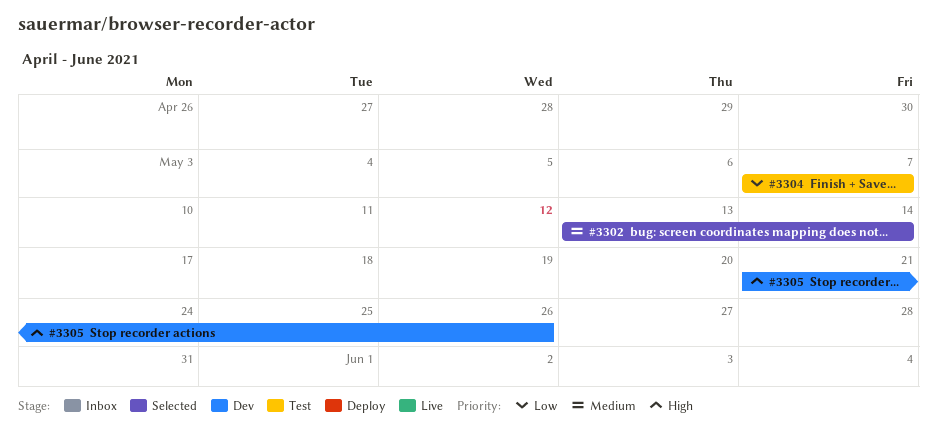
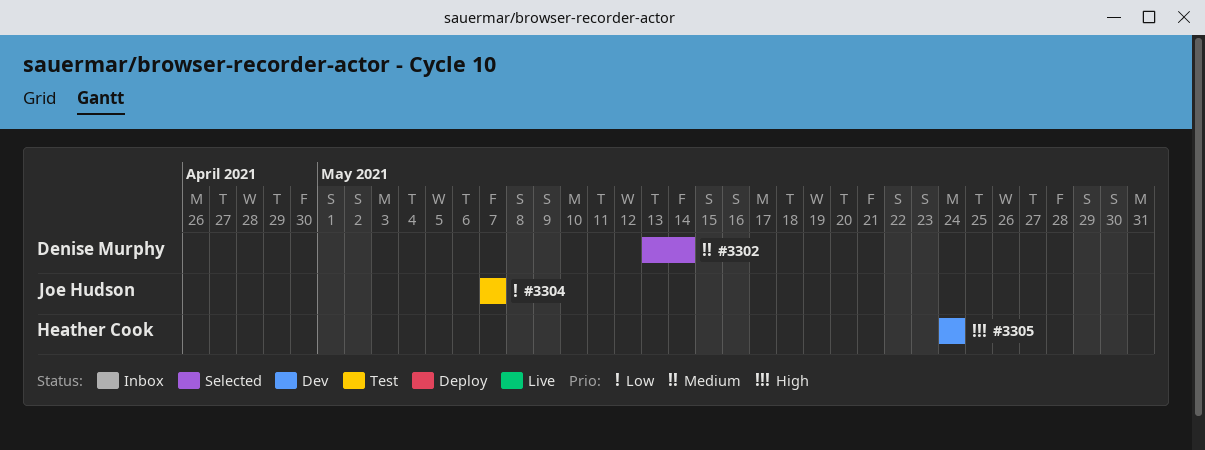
#3305, start: May 21 -> May 24
#3305, due: May 26 -> May 24

